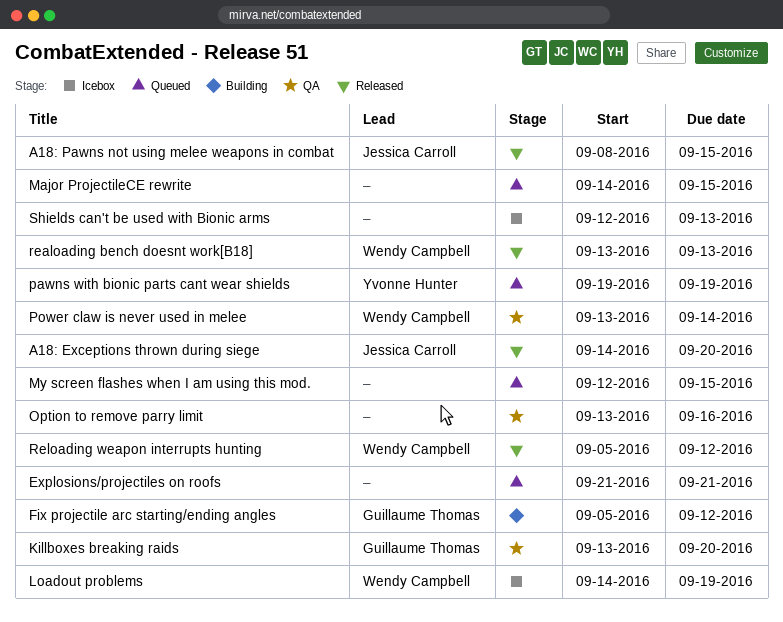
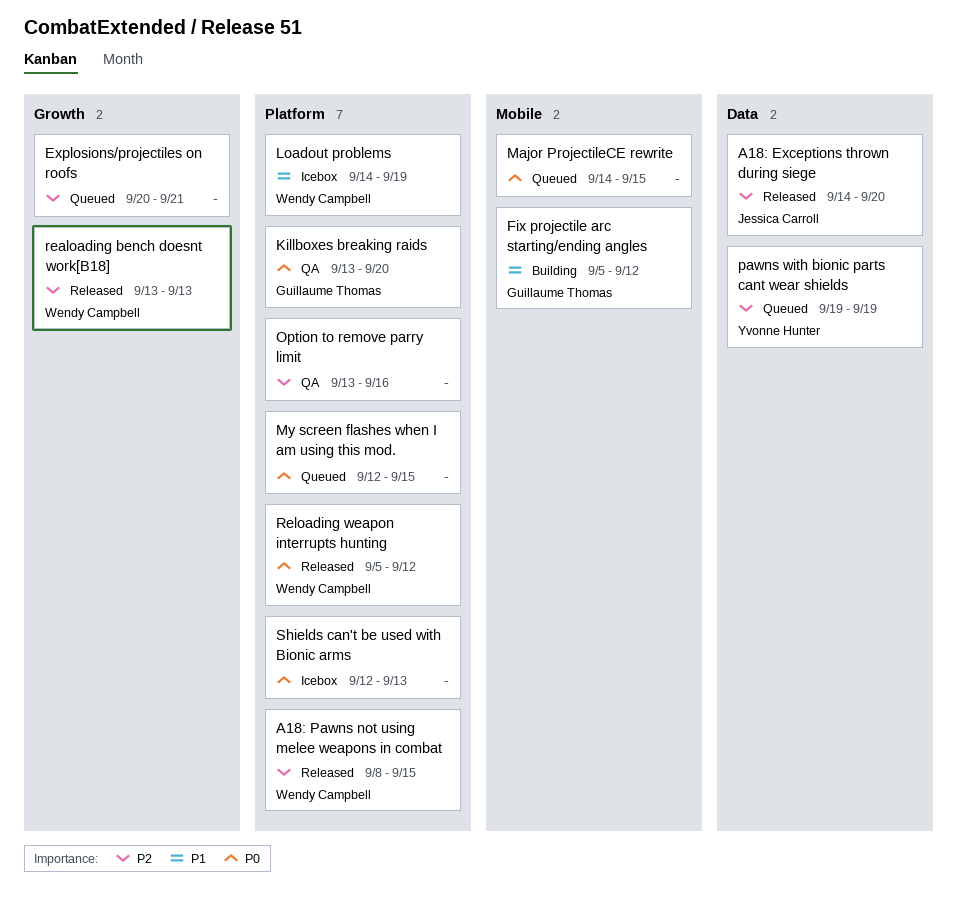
A18: Pawns not using melee weapons in combat, owner: Jessica Carroll -> Wendy Campbell
Explosions/projectiles on roofs, start: Sep 21 -> Sep 20
Power claw is never used in melee: present -> none

